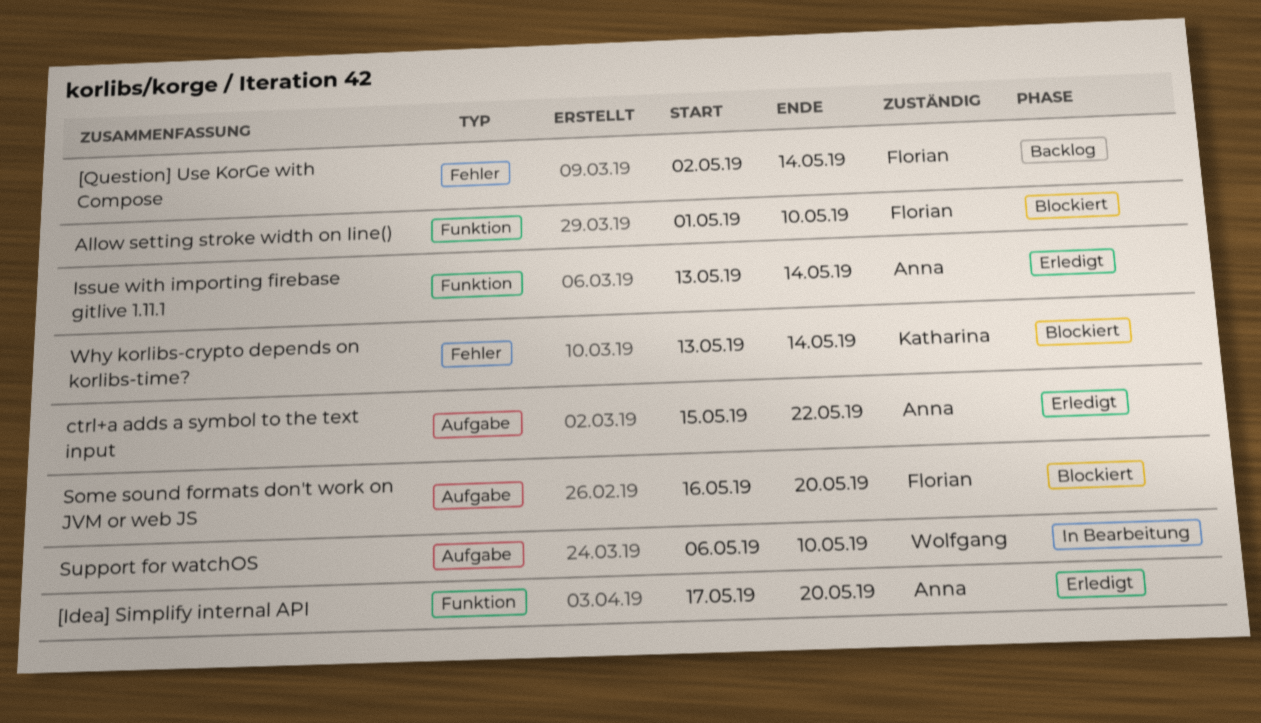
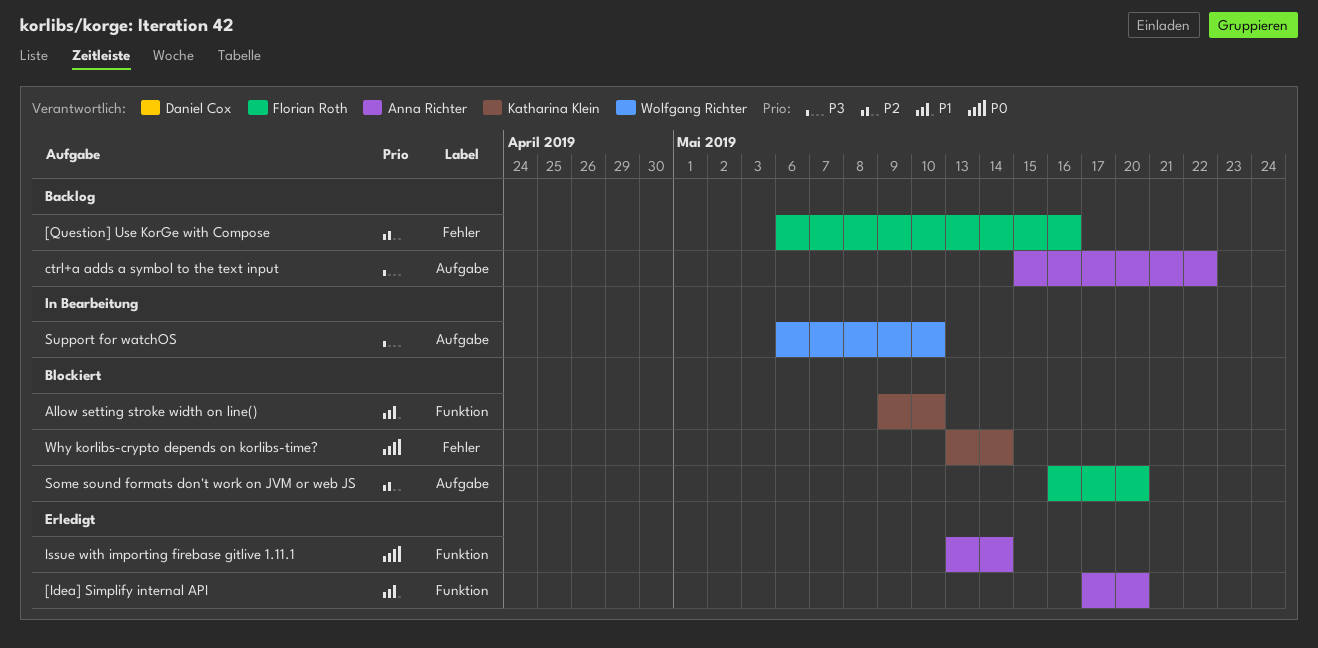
[Question] Use KorGe with Compose, start: May 2 -> May 6
[Question] Use KorGe with Compose, due: May 14 -> May 16
Allow setting stroke width on line(), owner: Florian Roth -> Katharina Klein
Allow setting stroke width on line(), start: May 1 -> May 9
ctrl+a adds a symbol to the text input, status: Erledigt -> Backlog

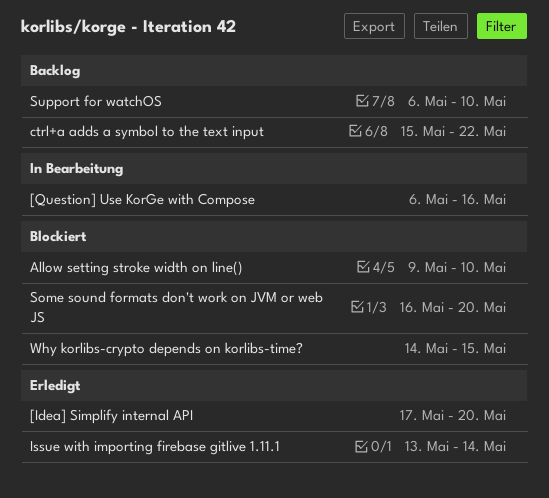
[Question] Use KorGe with Compose, status: Backlog -> In Bearbeitung
Support for watchOS, status: In Bearbeitung -> Backlog
Why korlibs-crypto depends on korlibs-time?, start: May 13 -> May 14
Why korlibs-crypto depends on korlibs-time?, due: May 14 -> May 15

